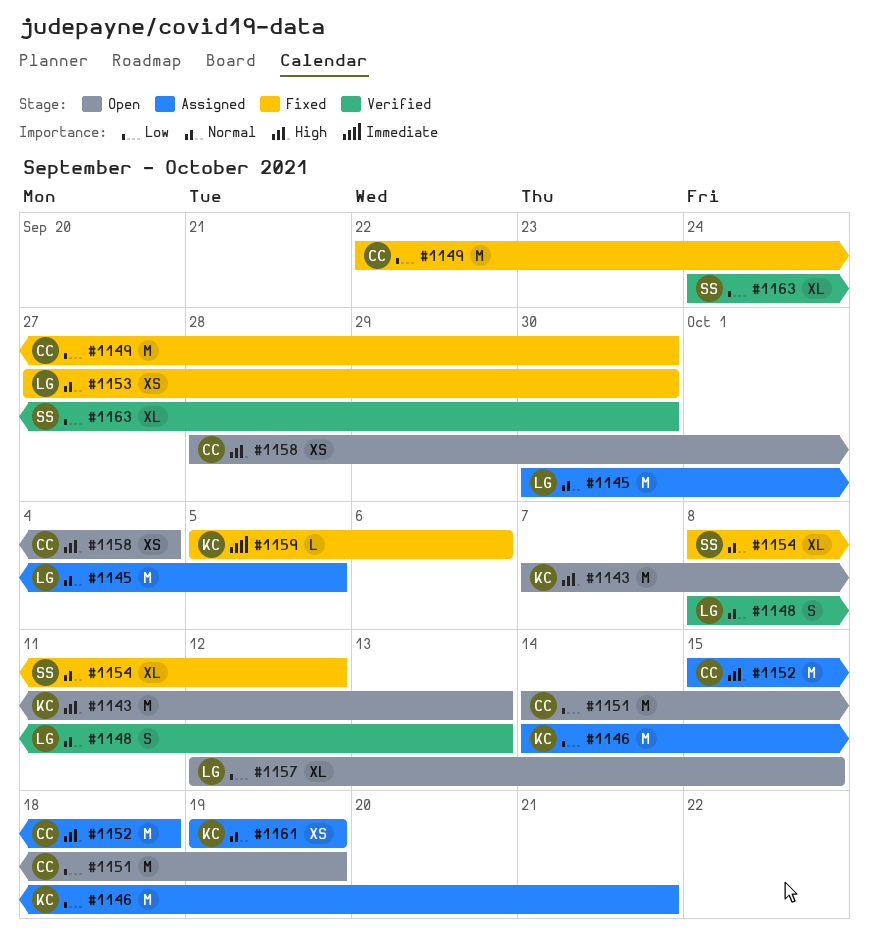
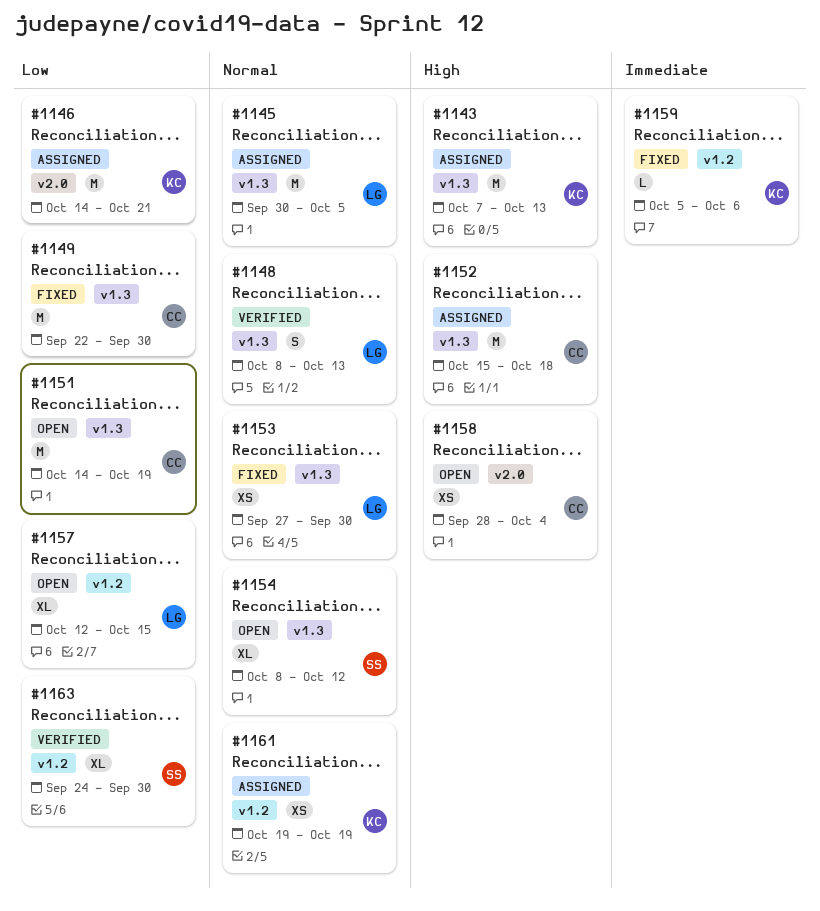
#1143, status: Open -> Assigned
#1154, status: Fixed -> Open

